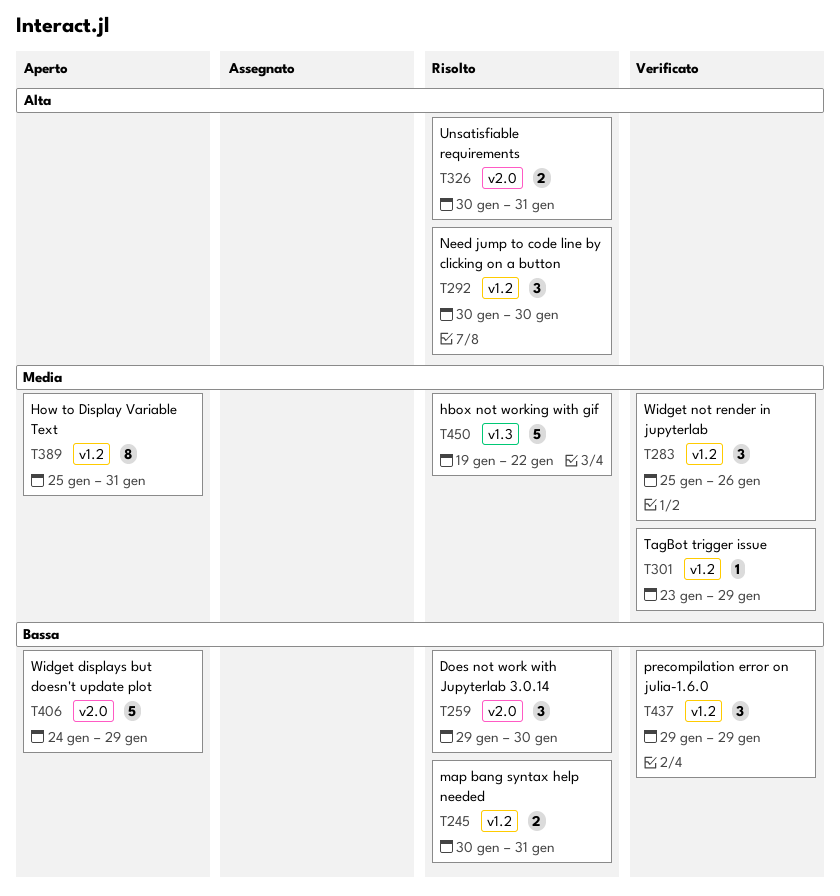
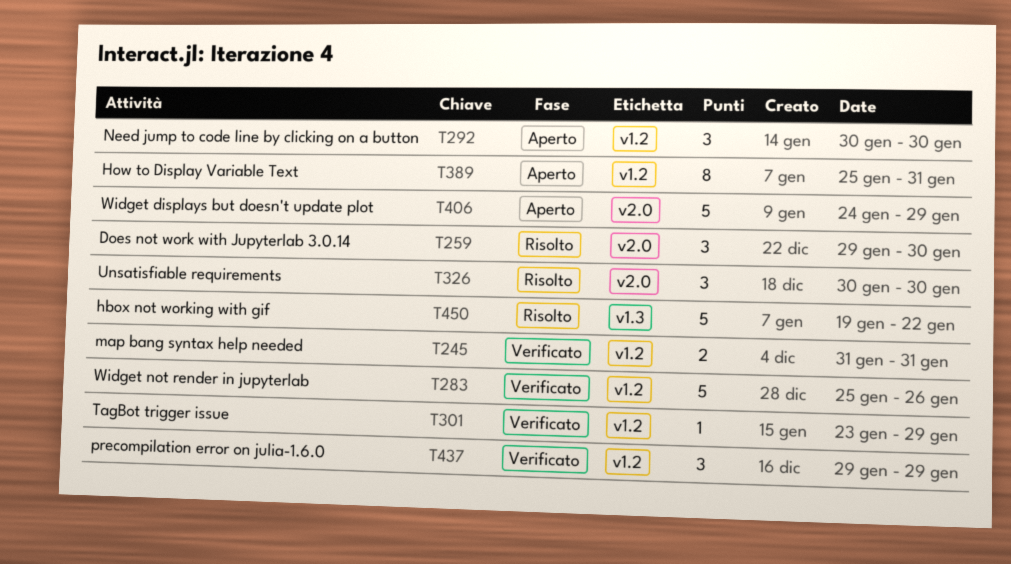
T245, status: Risolto -> Verificato
T245, start: Jan 30 -> Jan 31
T283, estimate: 3 -> 5
T292, status: Risolto -> Aperto
T326, estimate: 2 -> 3
T326, due: Jan 31 -> Jan 30

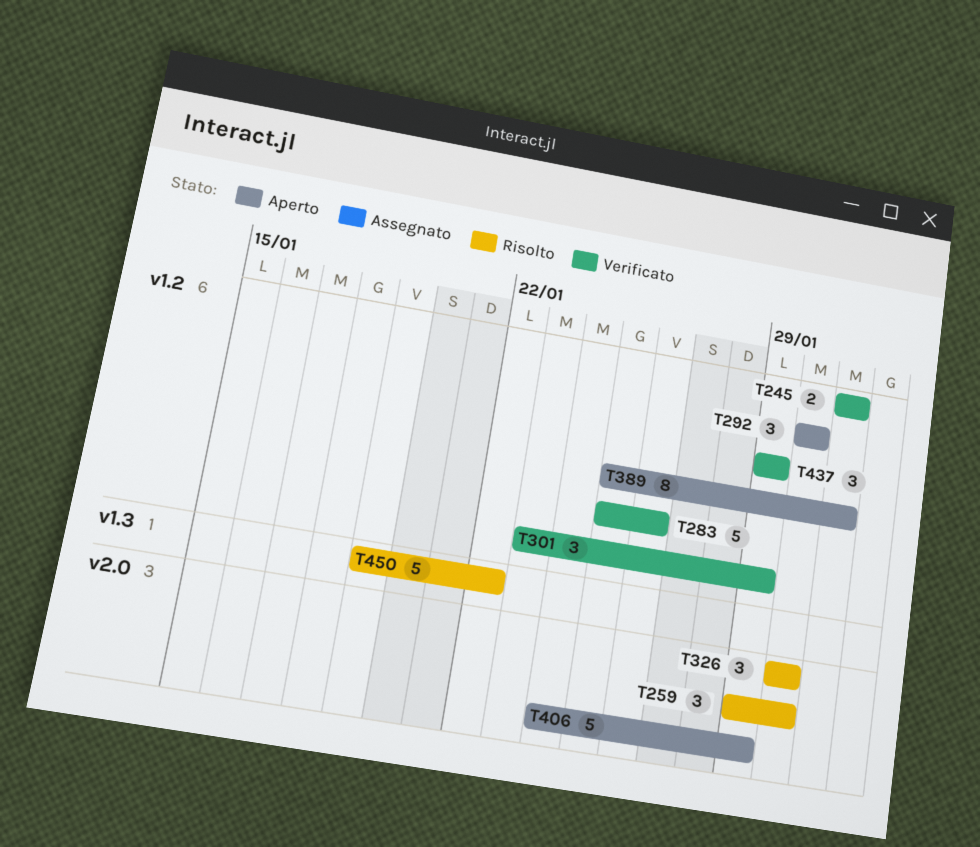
T301, estimate: 1 -> 3

